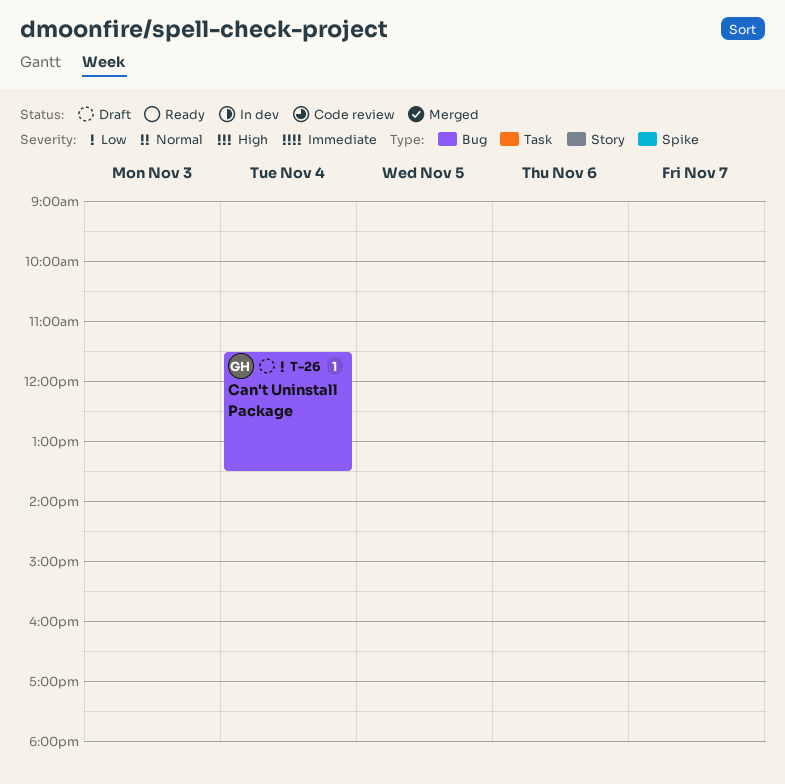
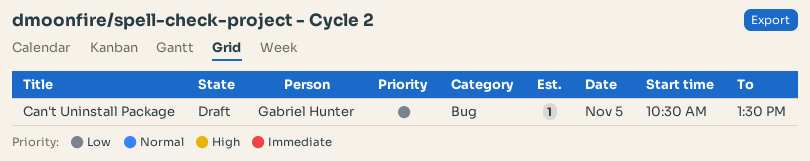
Can't Uninstall Package, day: Nov 4 -> Nov 5
Can't Uninstall Package, begins: 11:30 -> 10:30

